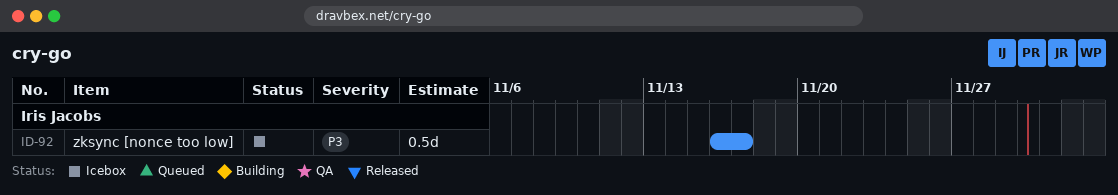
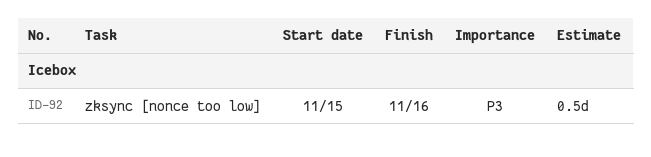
ID-92, start: Nov 16 -> Nov 15
ID-92, due: Nov 17 -> Nov 16

